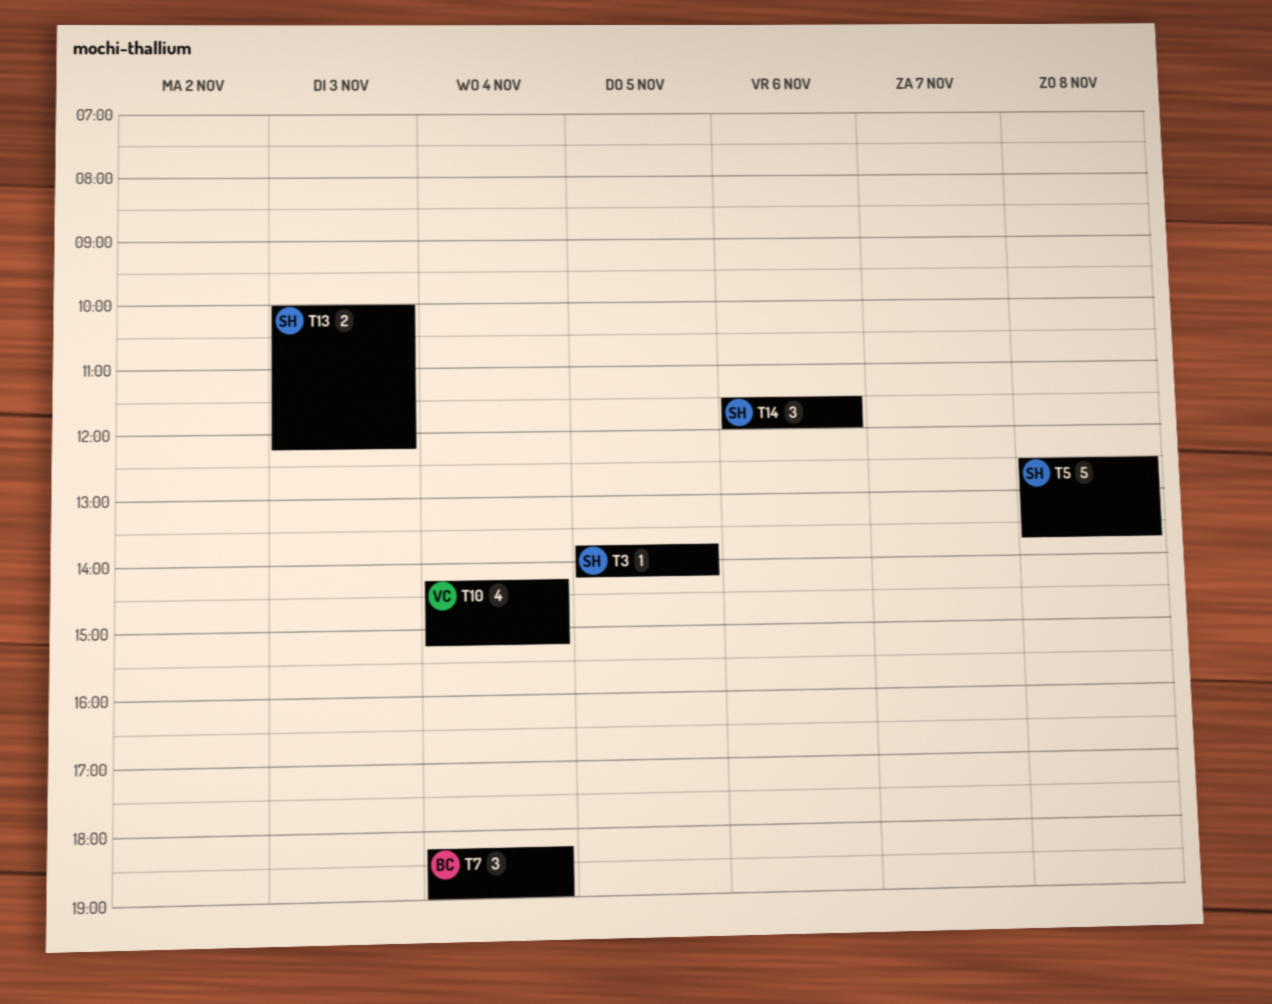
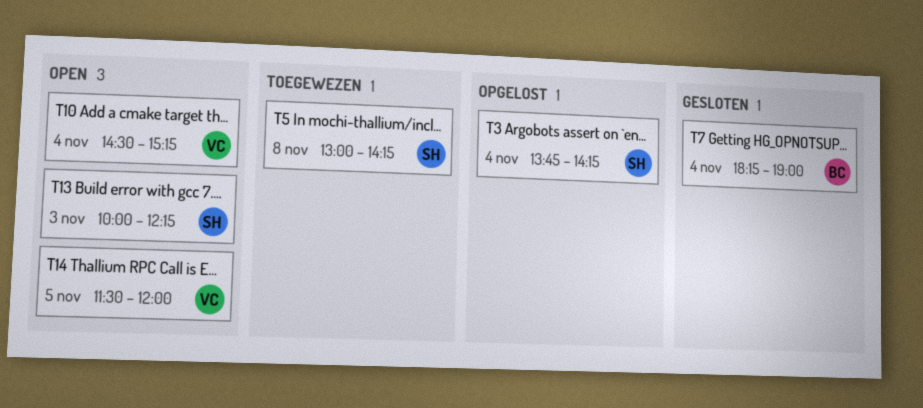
T3, day: Nov 5 -> Nov 4
T5, begins: 12:30 -> 13:00
T5, ends: 13:45 -> 14:15
T10, begins: 14:15 -> 14:30
T14, owner: SH -> VC
T14, day: Nov 6 -> Nov 5

